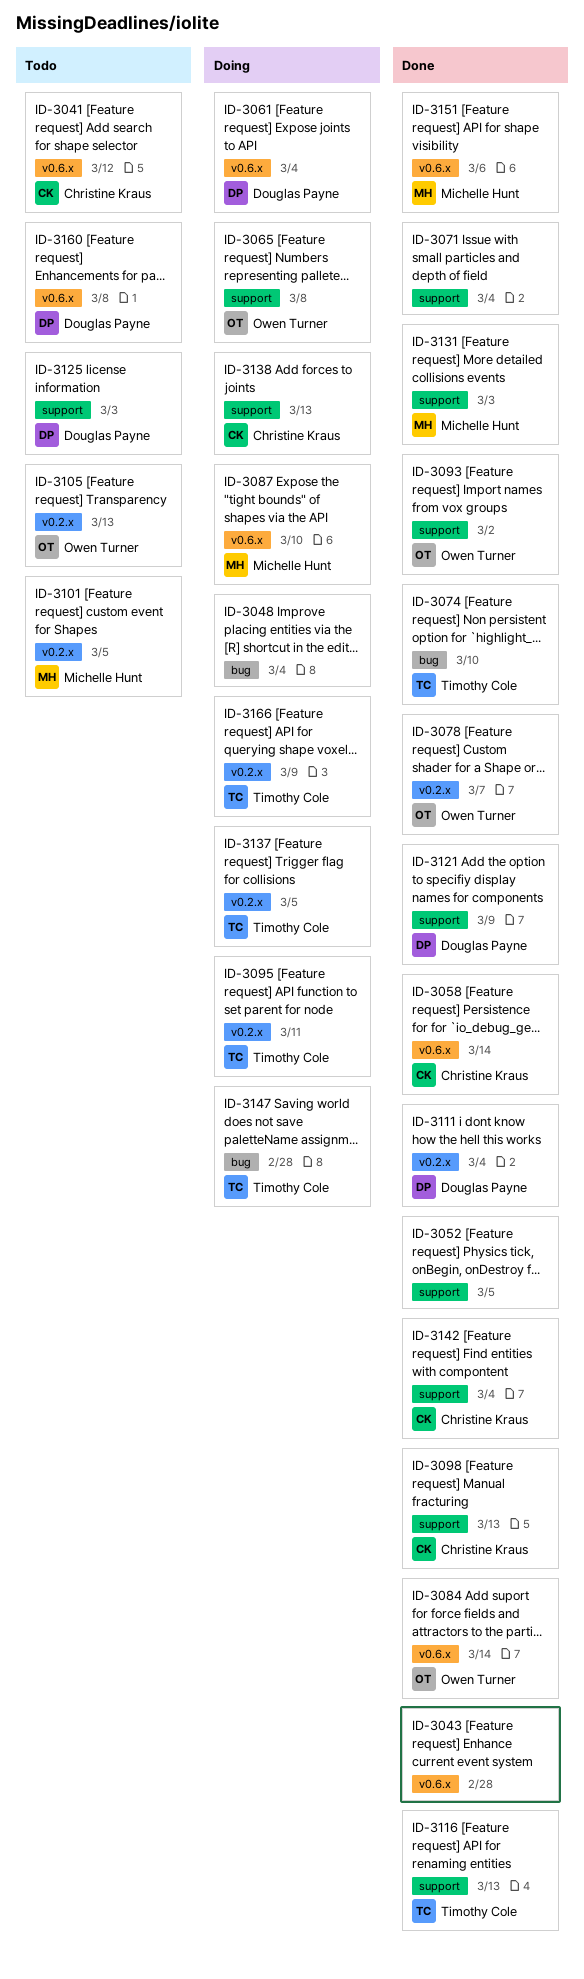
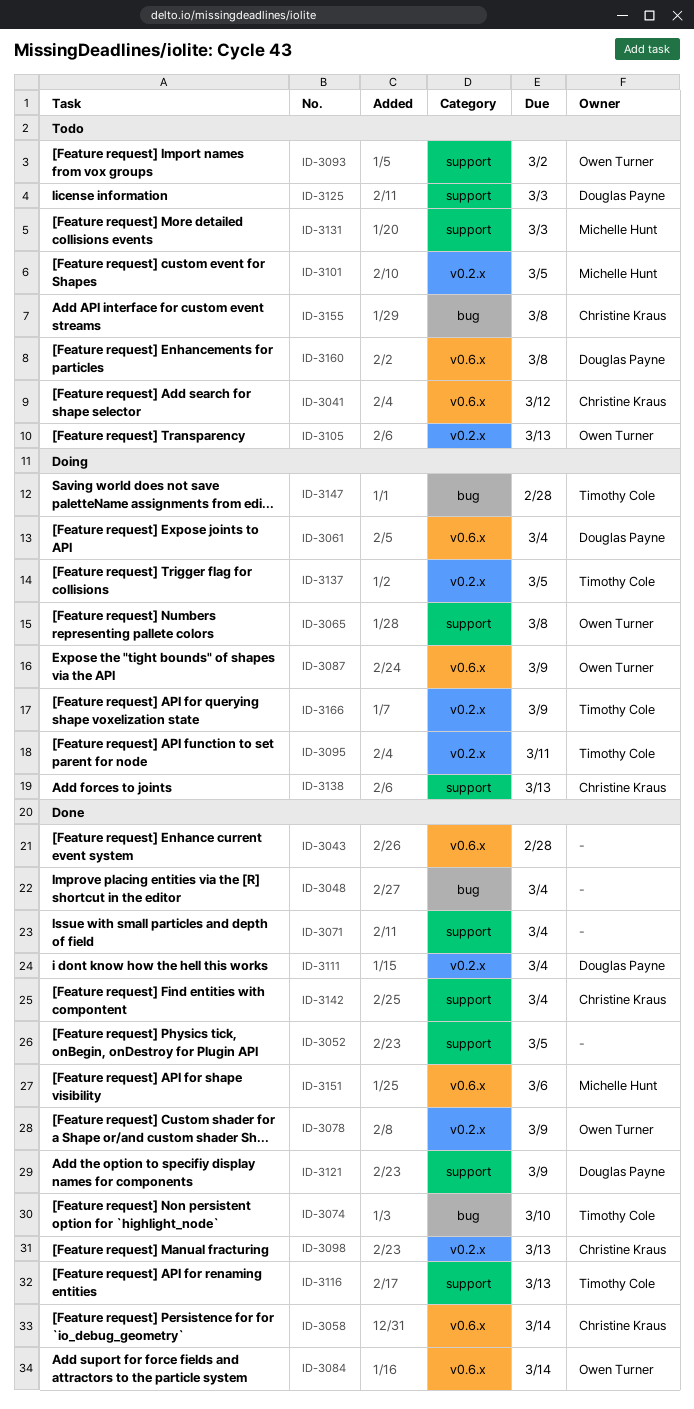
ID-3048, status: Doing -> Done
ID-3078, due: Mar 7 -> Mar 9
ID-3087, owner: Michelle Hunt -> Owen Turner
ID-3087, due: Mar 10 -> Mar 9
ID-3093, status: Done -> Todo
ID-3098, label: support -> v0.2.x
ID-3131, status: Done -> Todo
ID-3155: none -> present

